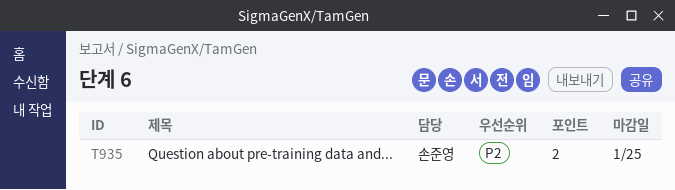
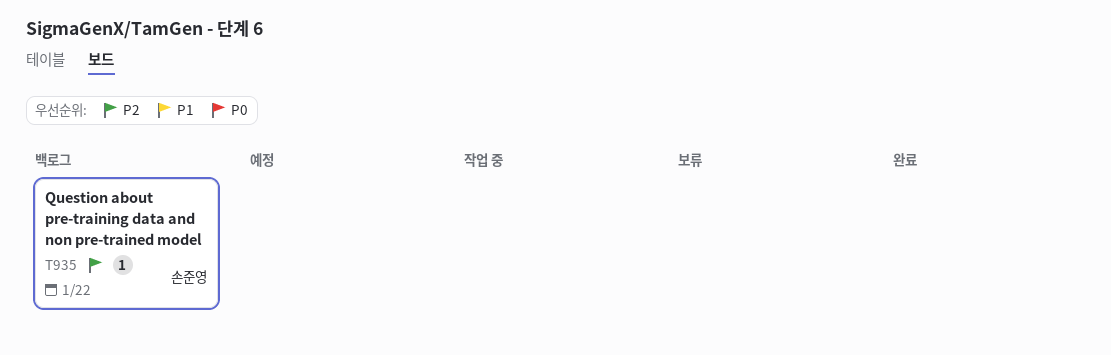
T935, estimate: 2 -> 1
T935, due: Jan 25 -> Jan 22

